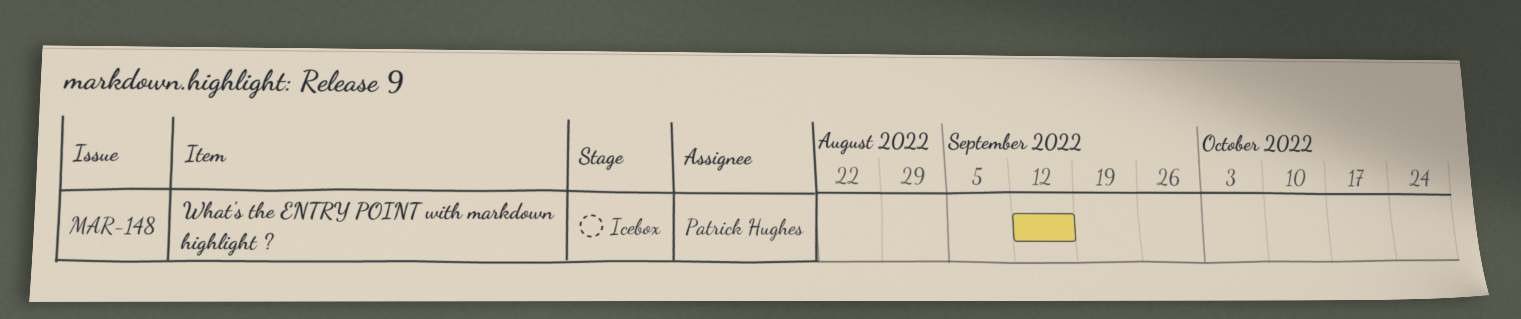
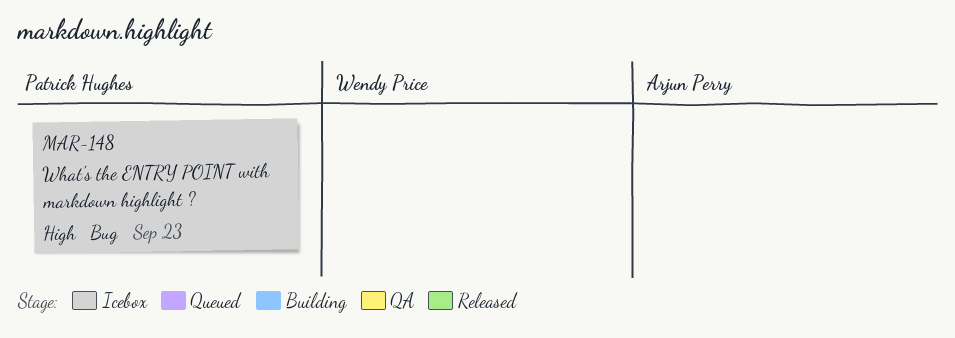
MAR-148, due: Sep 16 -> Sep 23

